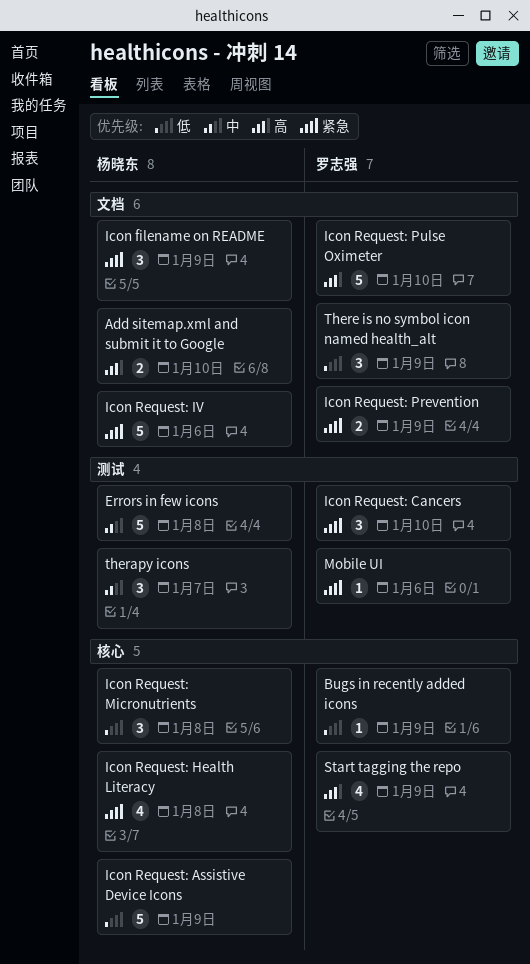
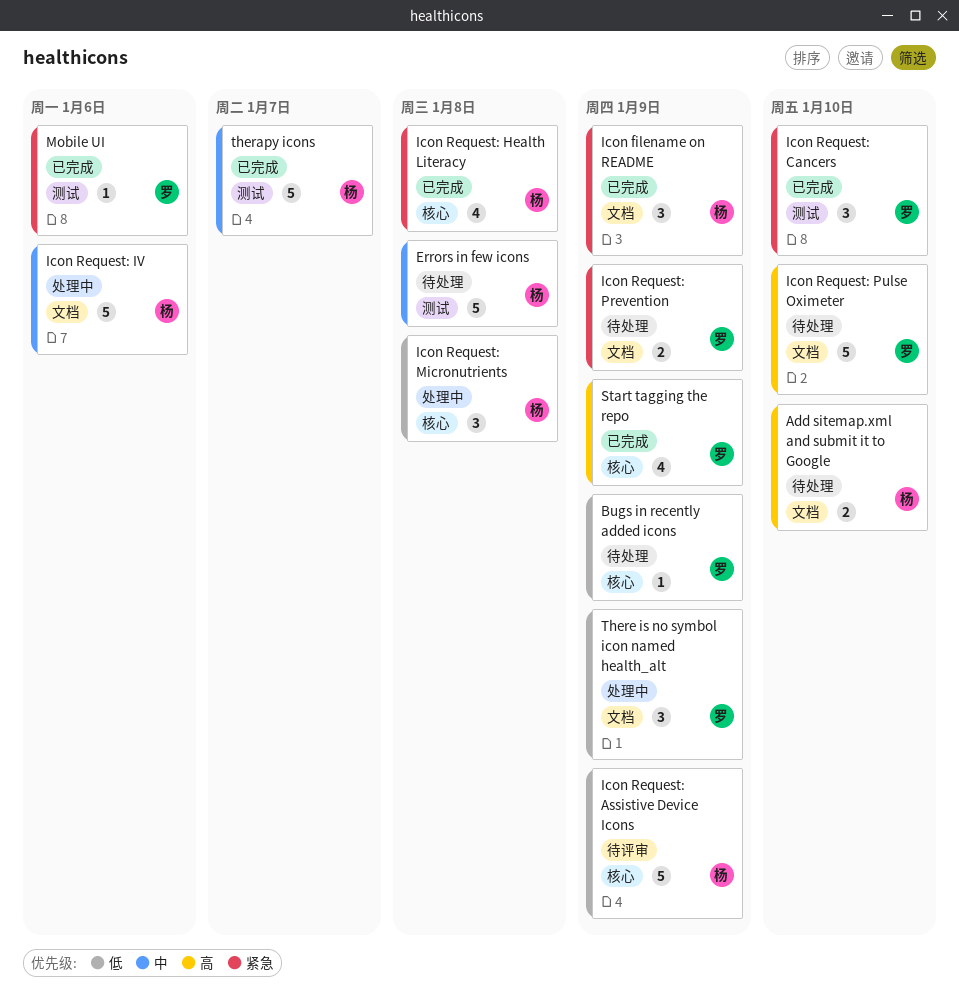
Icon Request: IV, priority: 紧急 -> 中
therapy icons, estimate: 3 -> 5

